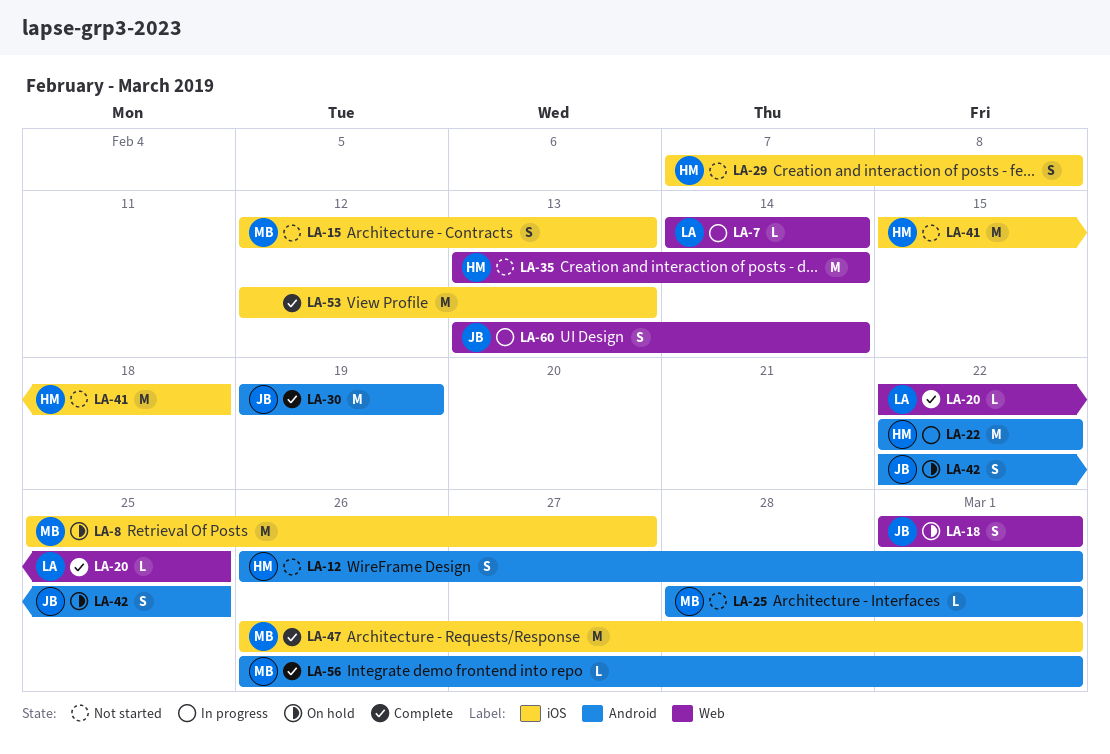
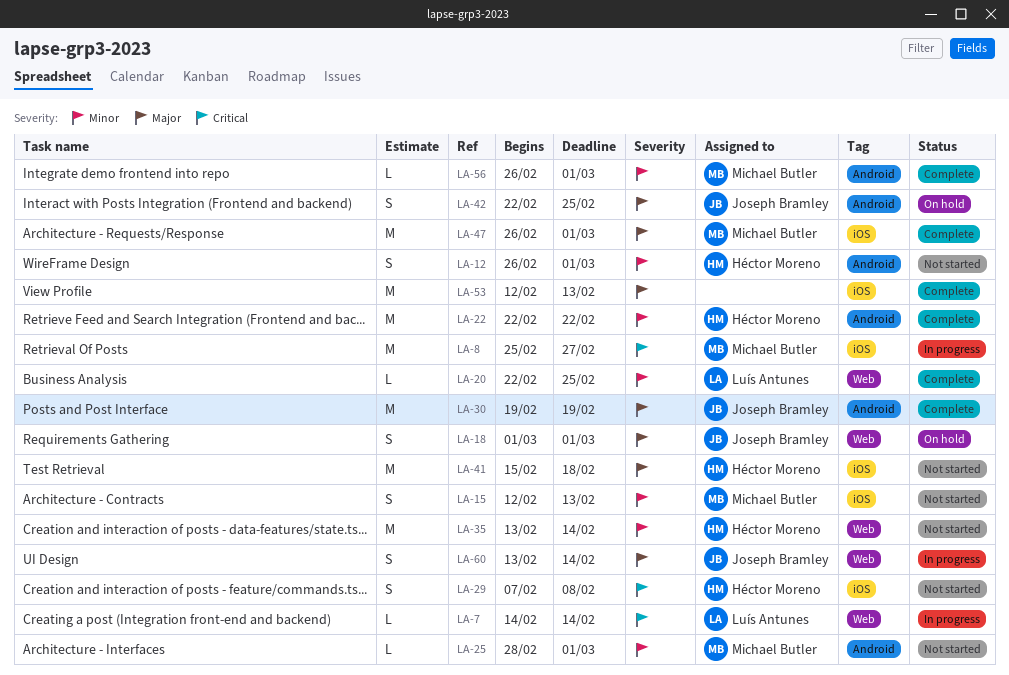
LA-8, status: On hold -> In progress
LA-22, status: In progress -> Complete

